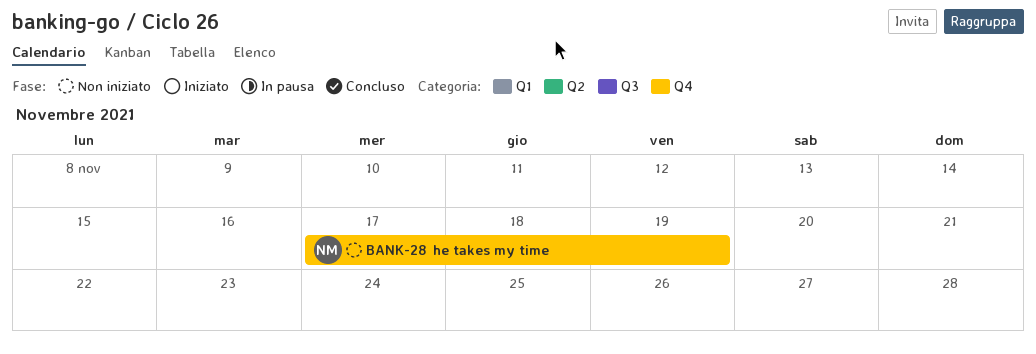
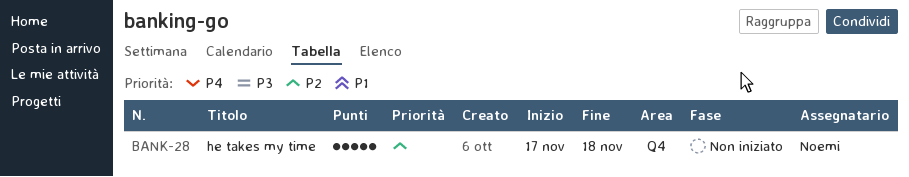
BANK-28, due: Nov 19 -> Nov 18

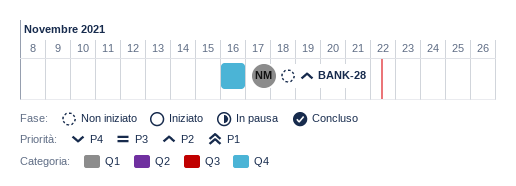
BANK-28, start: Nov 17 -> Nov 16
BANK-28, due: Nov 18 -> Nov 16

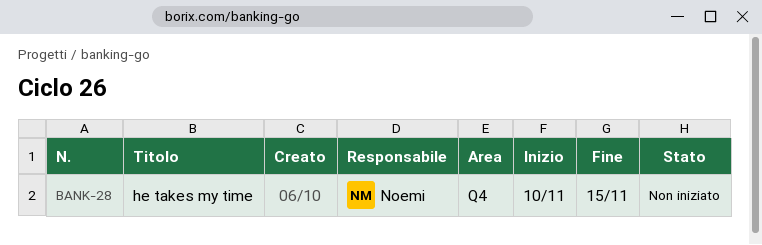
BANK-28, start: Nov 16 -> Nov 10
BANK-28, due: Nov 16 -> Nov 15

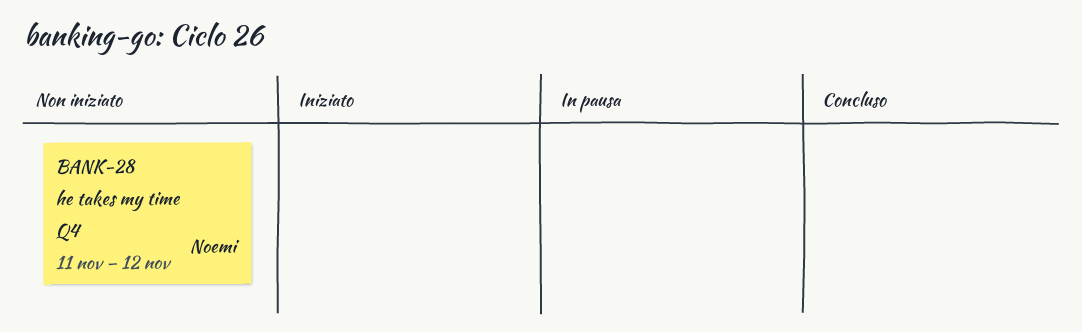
BANK-28, start: Nov 10 -> Nov 11
BANK-28, due: Nov 15 -> Nov 12

